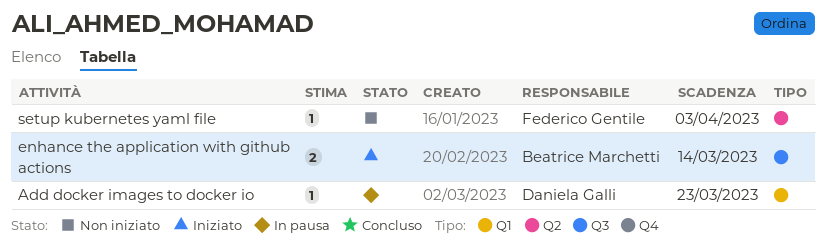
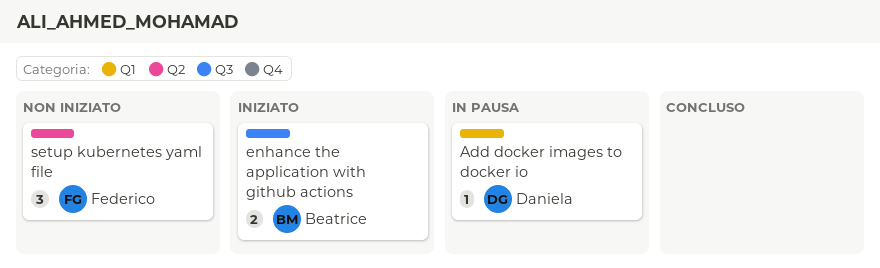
setup kubernetes yaml file, estimate: 1 -> 3

